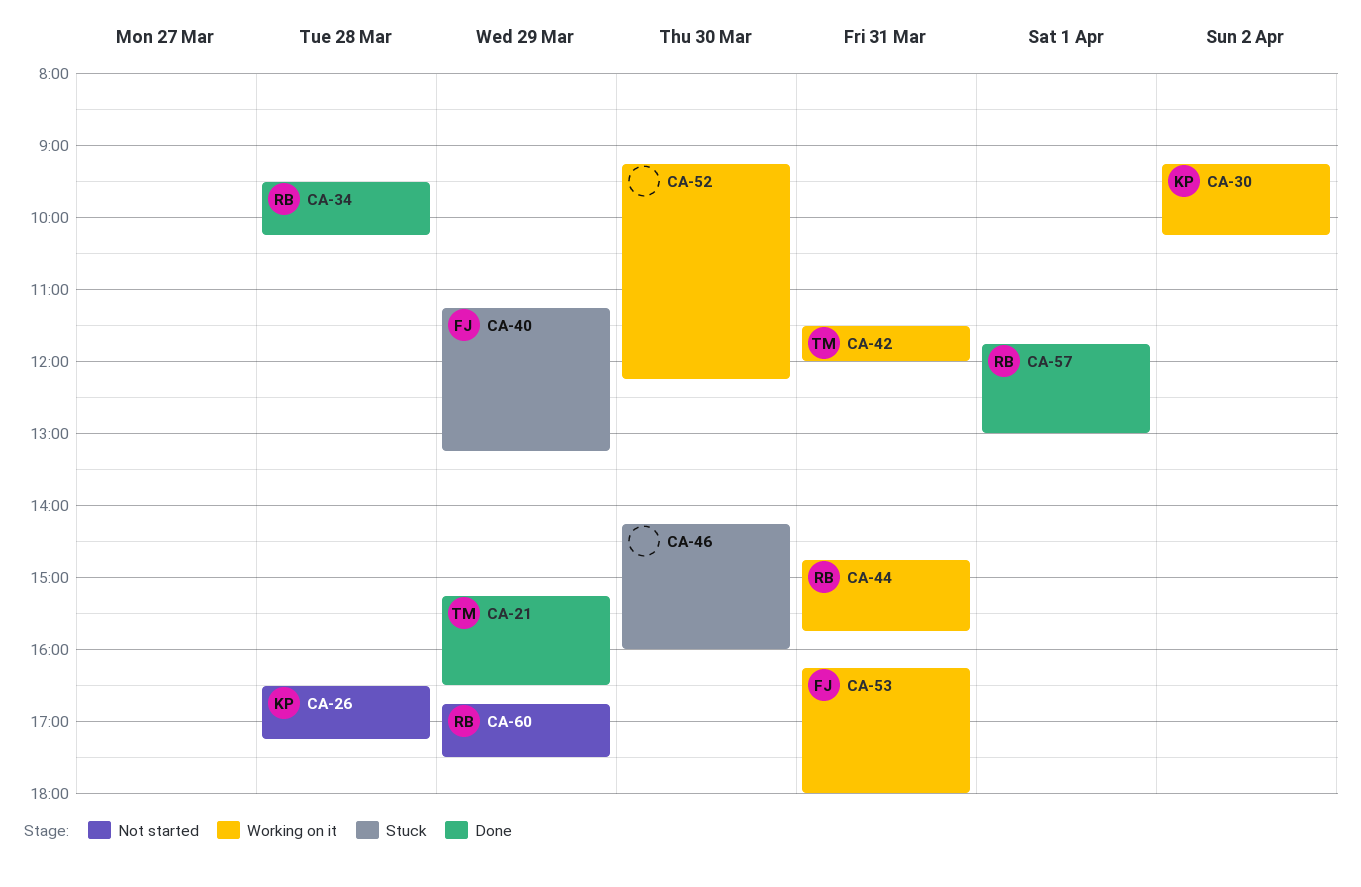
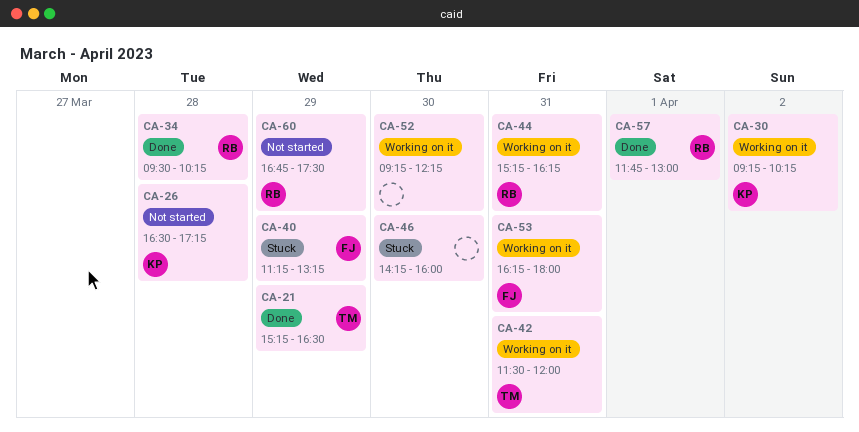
CA-44, begins: 14:45 -> 15:15
CA-44, ends: 15:45 -> 16:15

